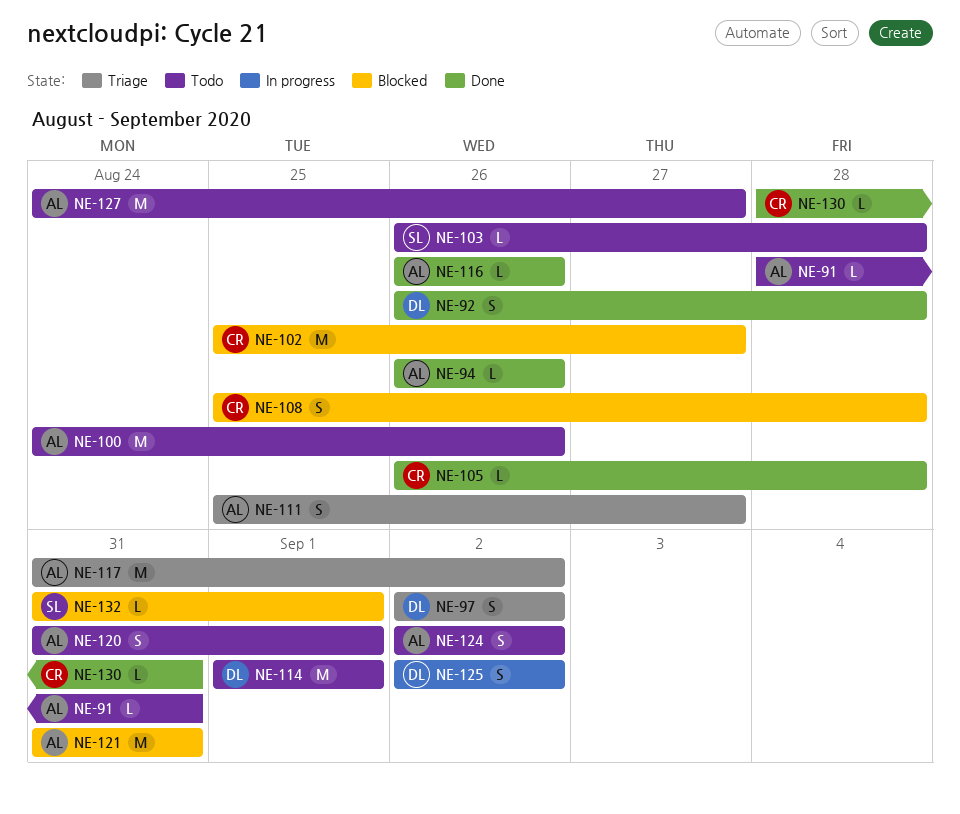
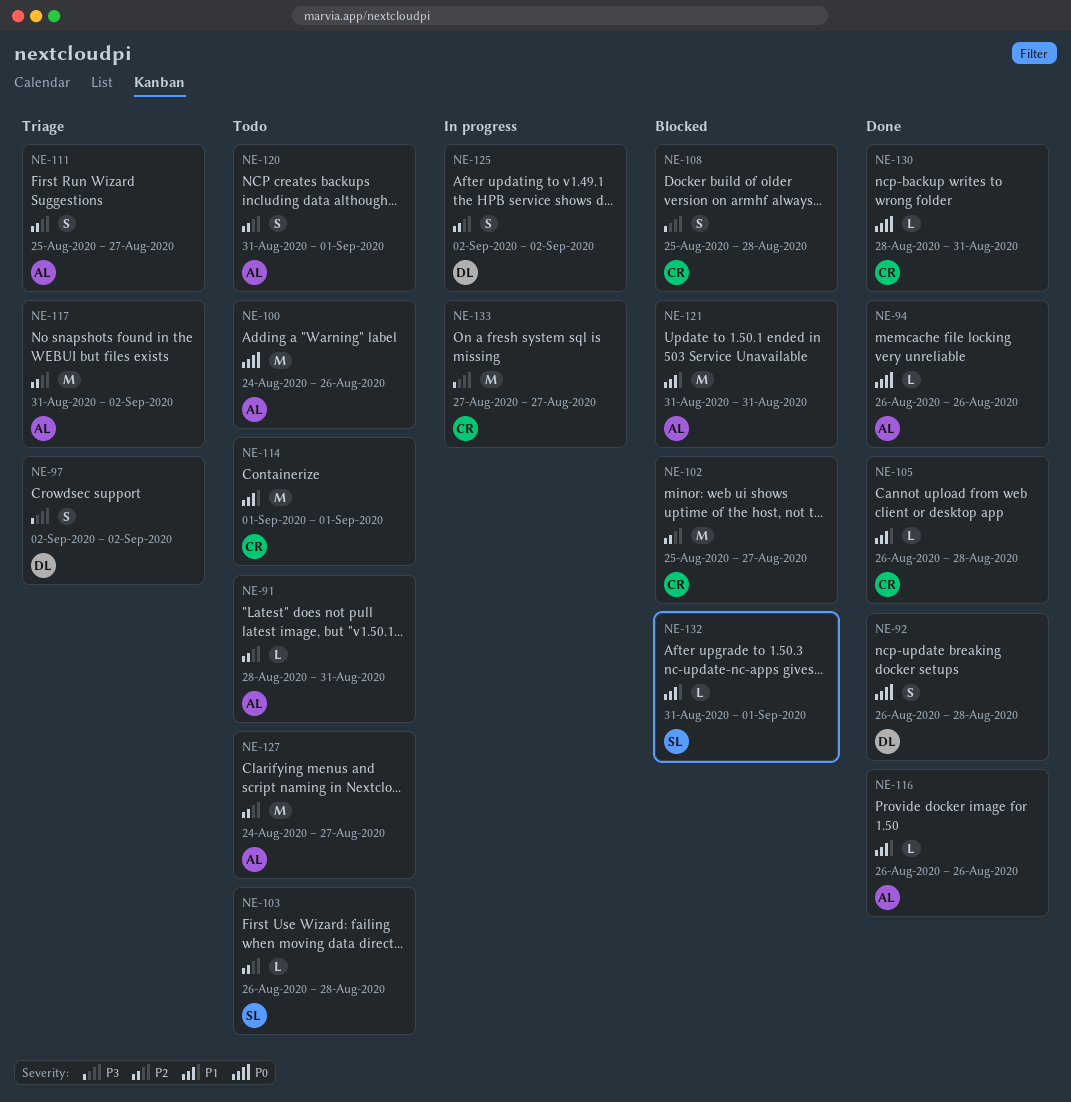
NE-114, owner: DL -> CR
NE-124: present -> none
NE-133: none -> present

